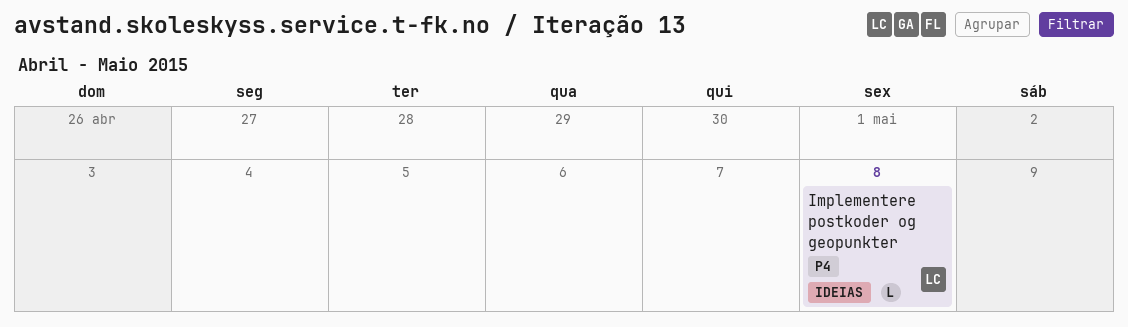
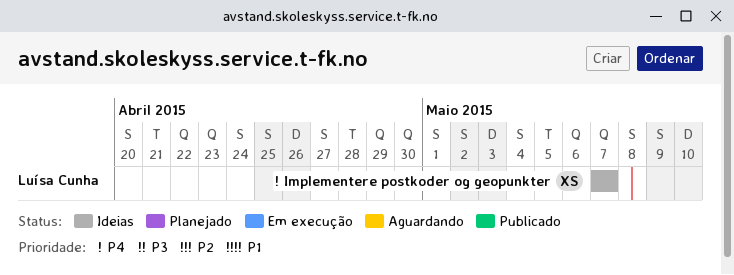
Implementere postkoder og geopunkter, estimate: L -> XS
Implementere postkoder og geopunkter, due: May 8 -> May 7

